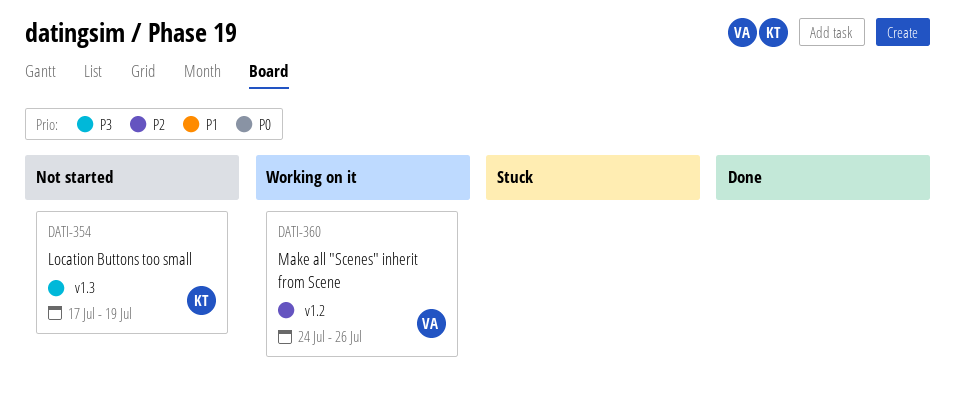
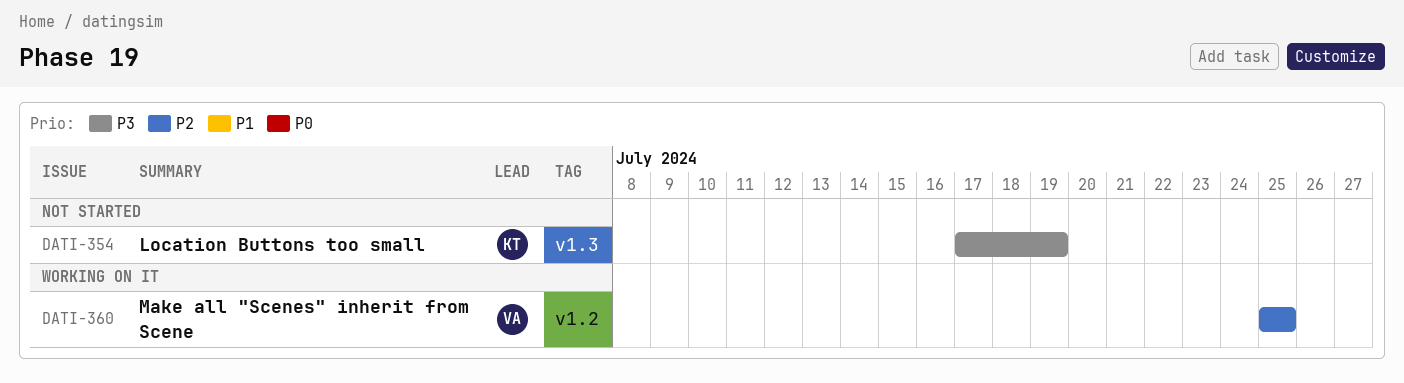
DATI-360, start: Jul 24 -> Jul 25
DATI-360, due: Jul 26 -> Jul 25

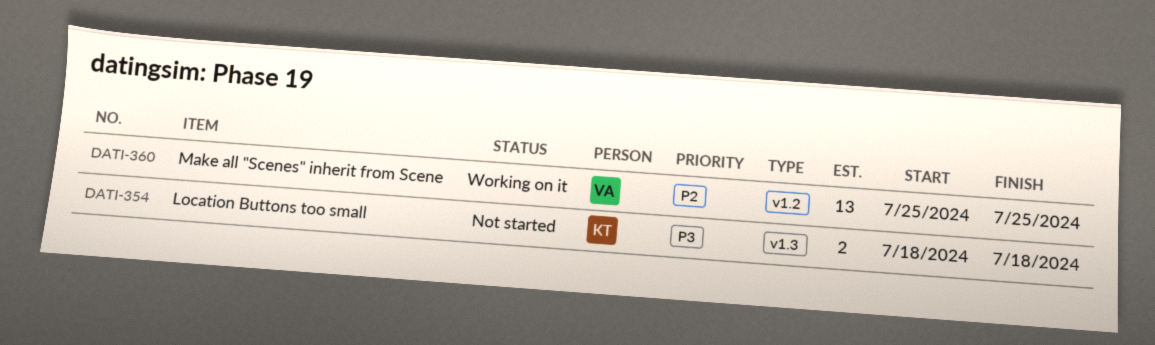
DATI-354, start: Jul 17 -> Jul 18
DATI-354, due: Jul 19 -> Jul 18

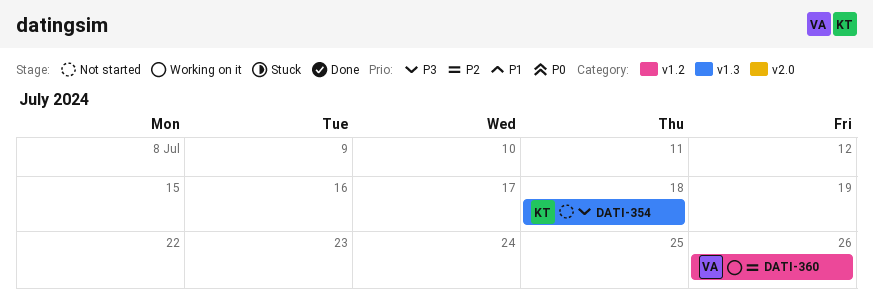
DATI-360, start: Jul 25 -> Jul 26
DATI-360, due: Jul 25 -> Jul 26

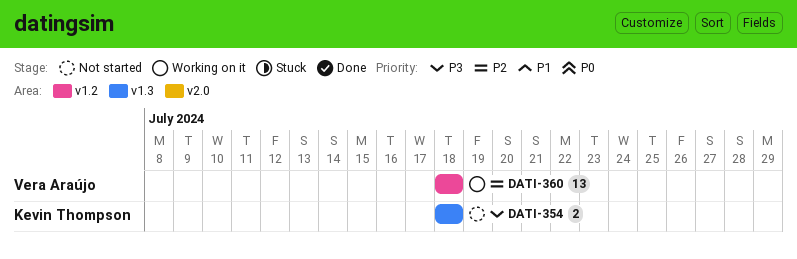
DATI-360, start: Jul 26 -> Jul 18
DATI-360, due: Jul 26 -> Jul 18

